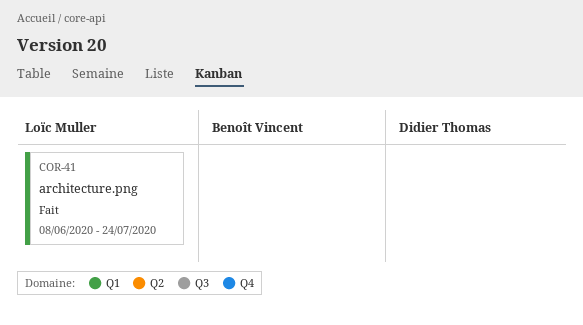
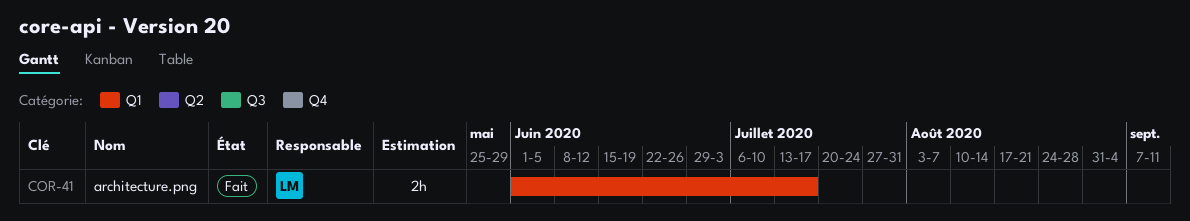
COR-41, start: Jun 8 -> Jun 1
COR-41, due: Jul 24 -> Jul 17

